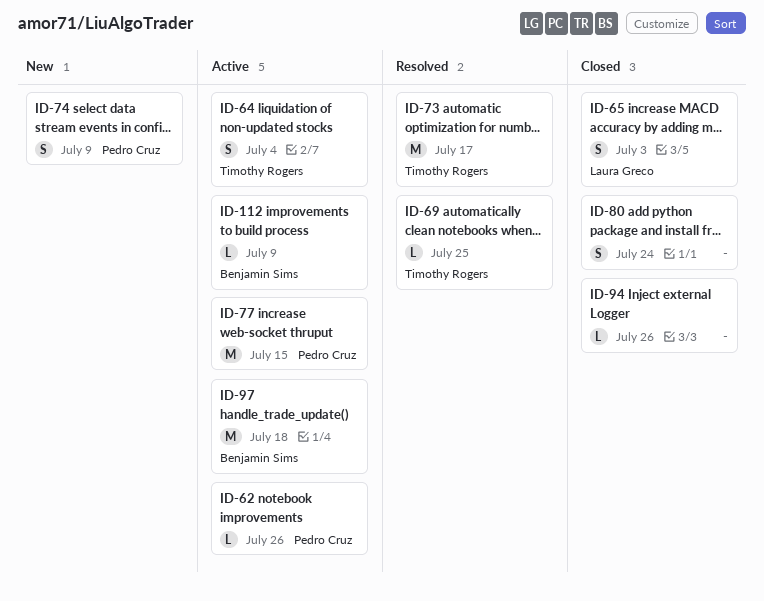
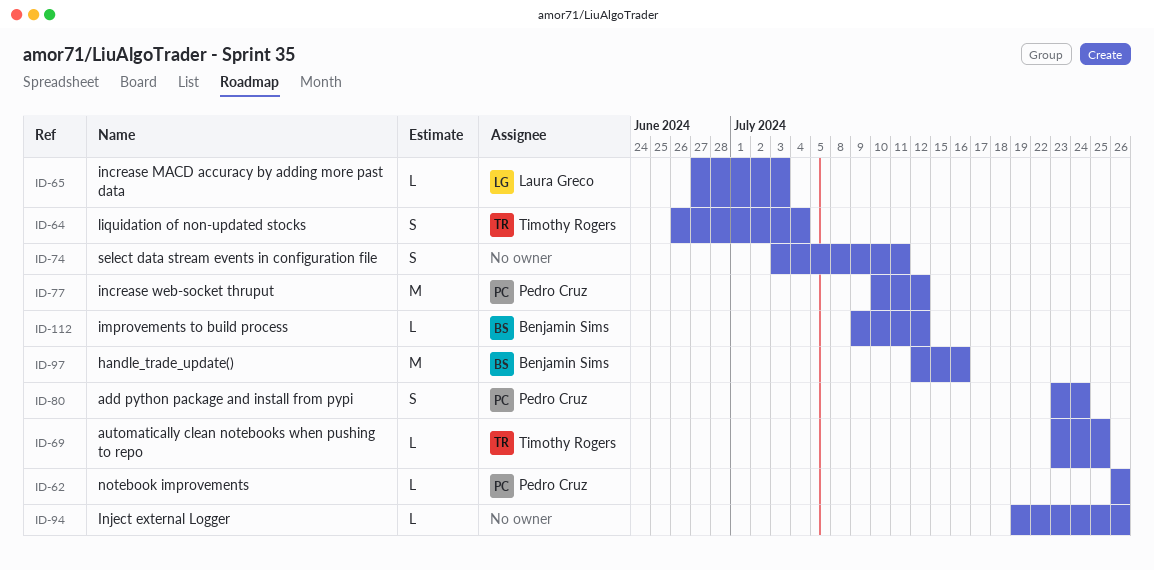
ID-65, estimate: S -> L
ID-73: present -> none
ID-74, owner: Pedro Cruz -> none
ID-74, due: Jul 9 -> Jul 11
ID-77, due: Jul 15 -> Jul 12
ID-80, owner: none -> Pedro Cruz
ID-97, due: Jul 18 -> Jul 16
ID-112, due: Jul 9 -> Jul 12

